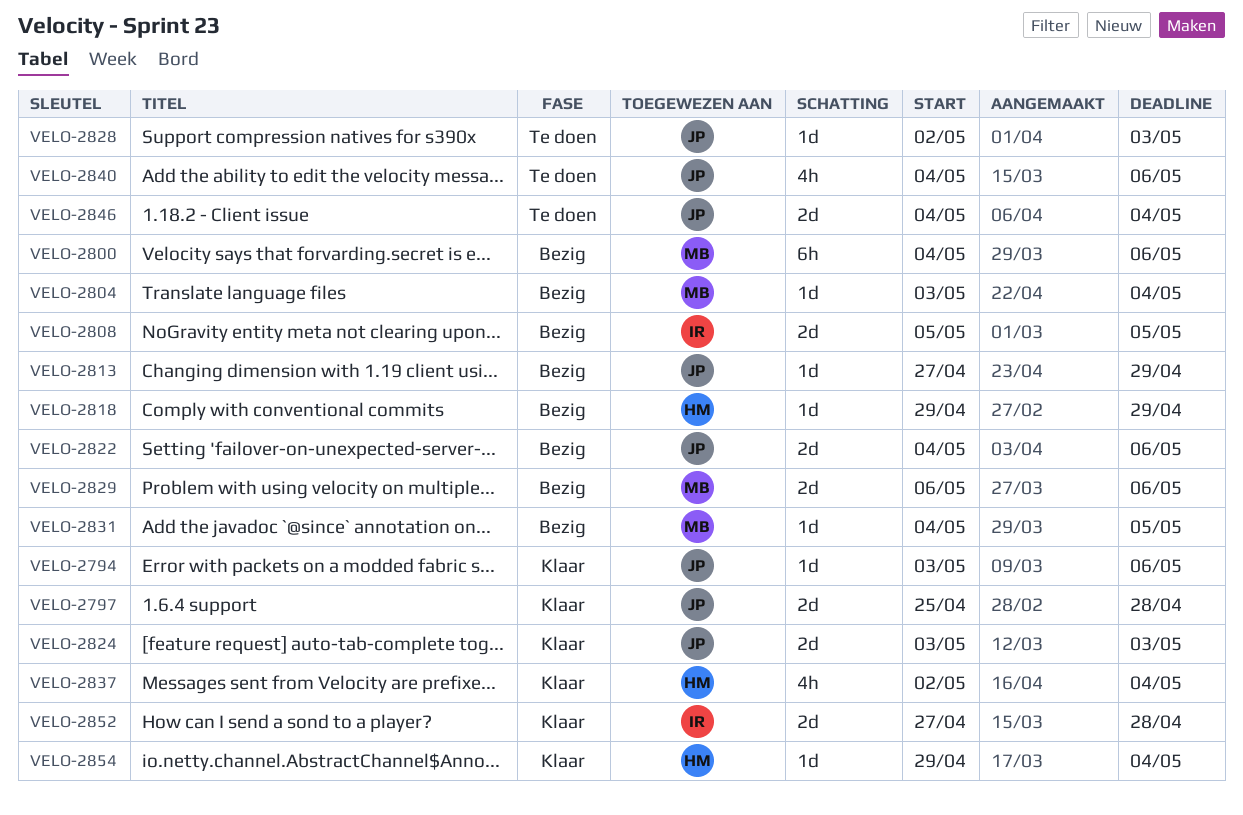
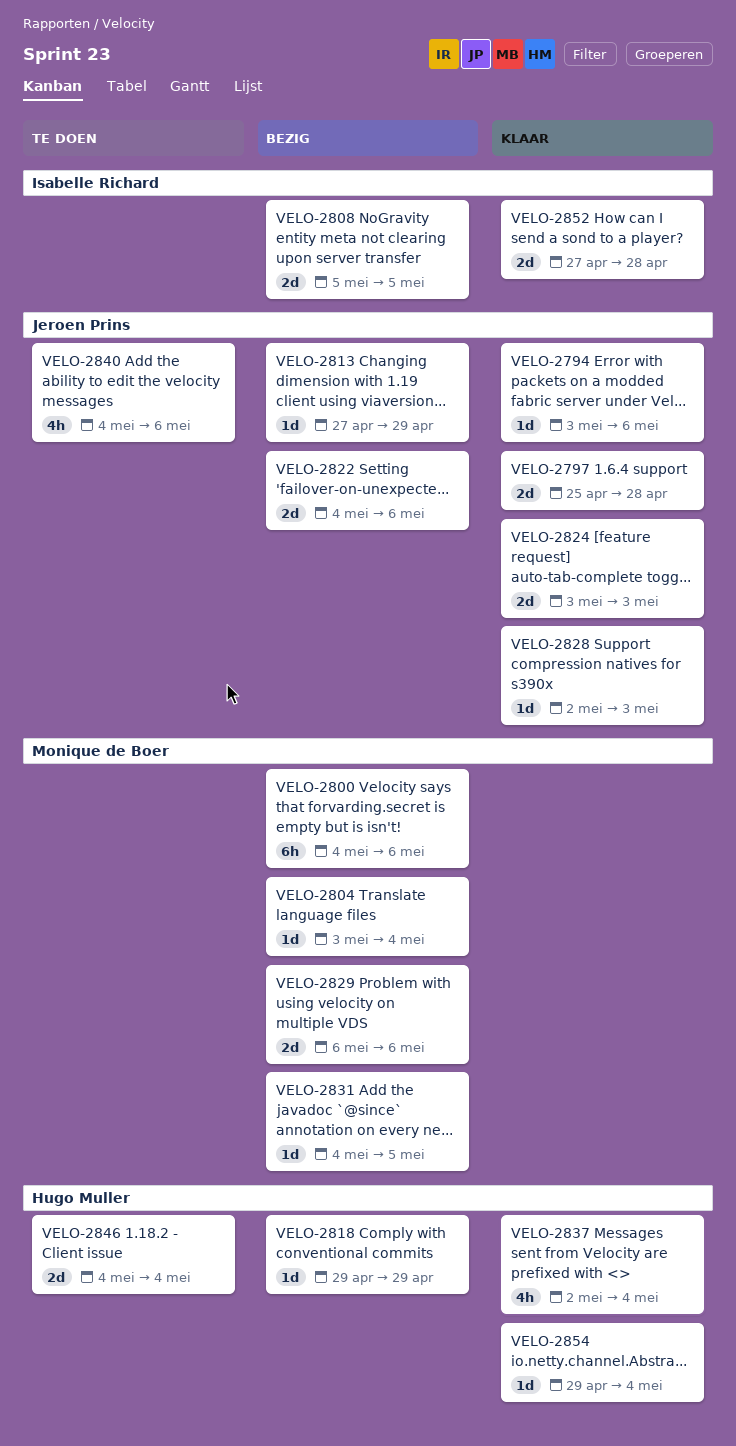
VELO-2828, status: Te doen -> Klaar
VELO-2846, owner: Jeroen Prins -> Hugo Muller

